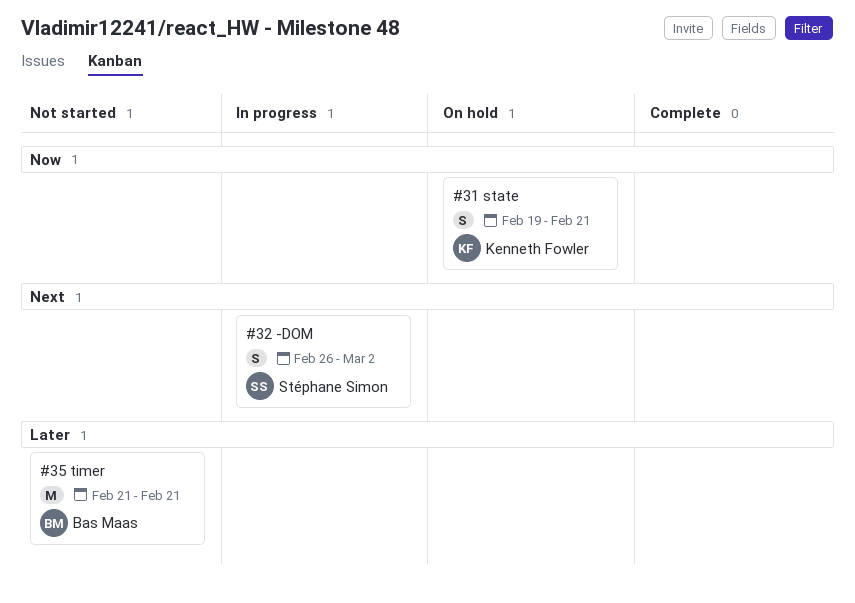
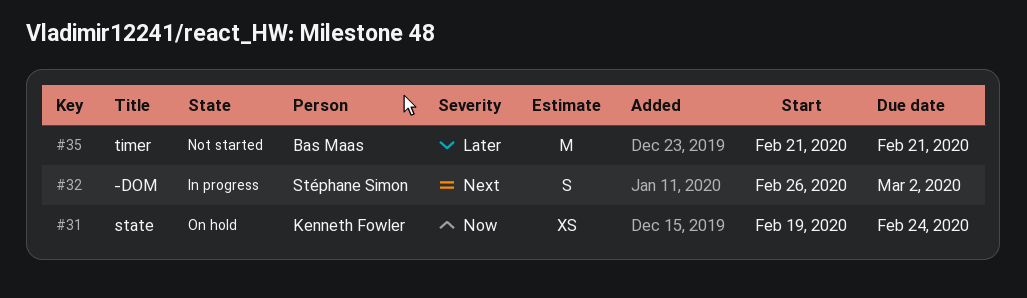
#31, estimate: S -> XS
#31, due: Feb 21 -> Feb 24

